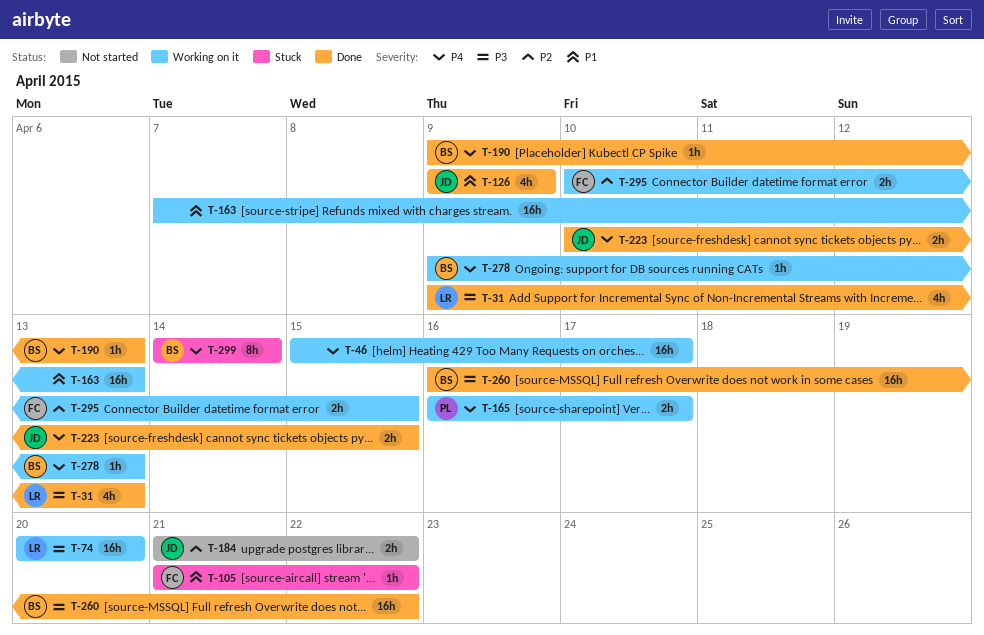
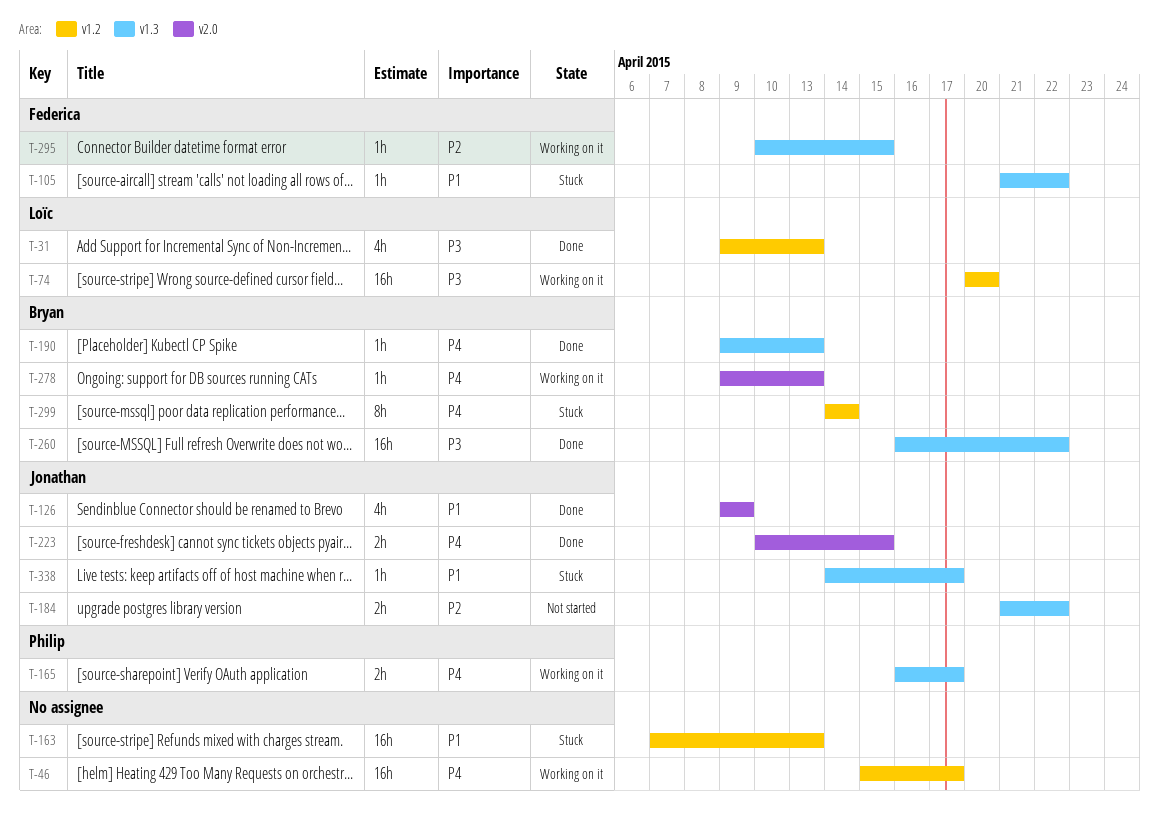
T-163, status: Working on it -> Stuck
T-295, estimate: 2h -> 1h
T-338: none -> present

